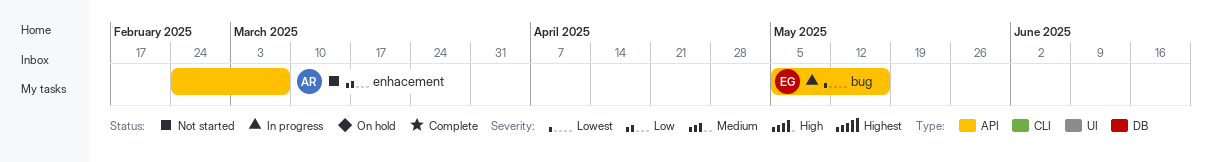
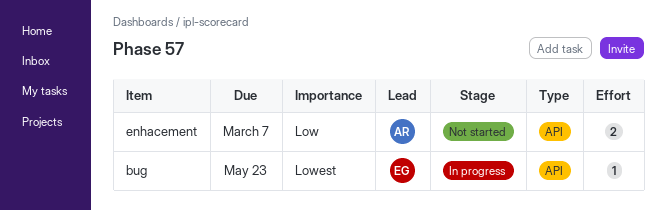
bug, due: May 16 -> May 23

